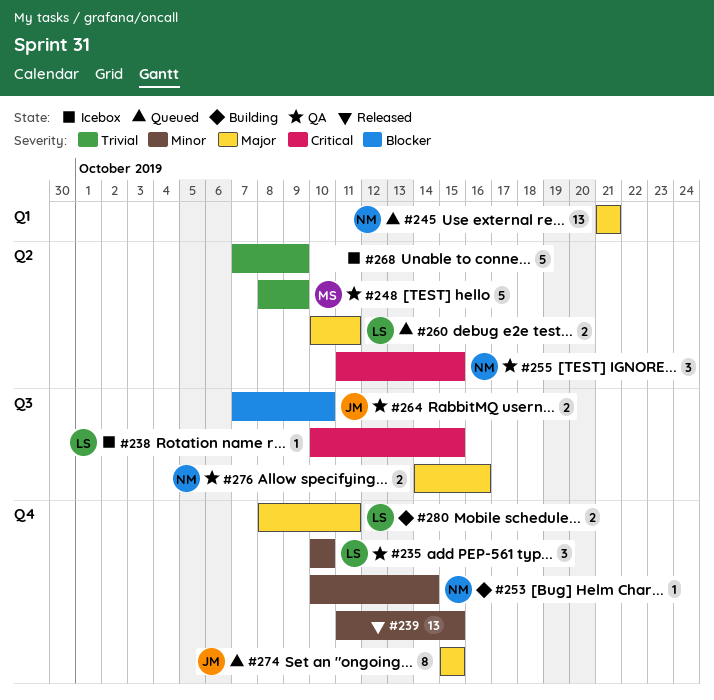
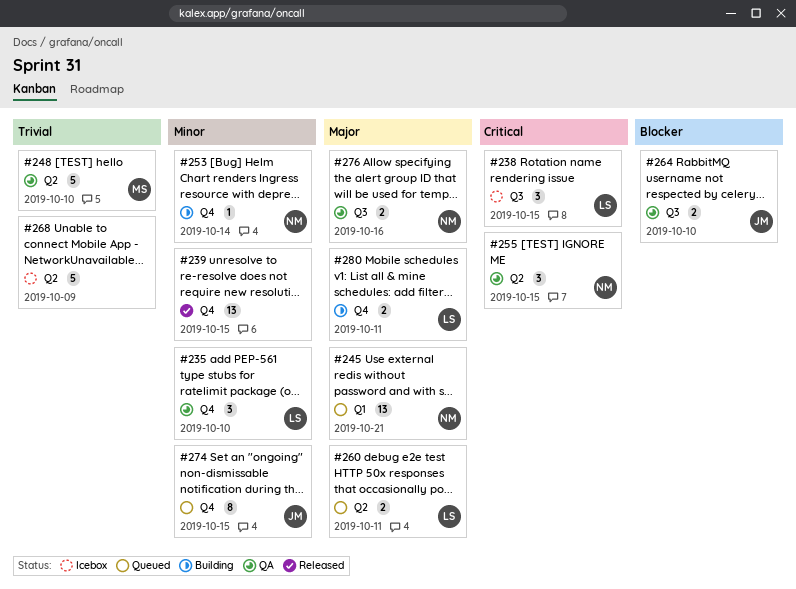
#238, estimate: 1 -> 3
#248, due: Oct 9 -> Oct 10
#274, priority: Major -> Minor

